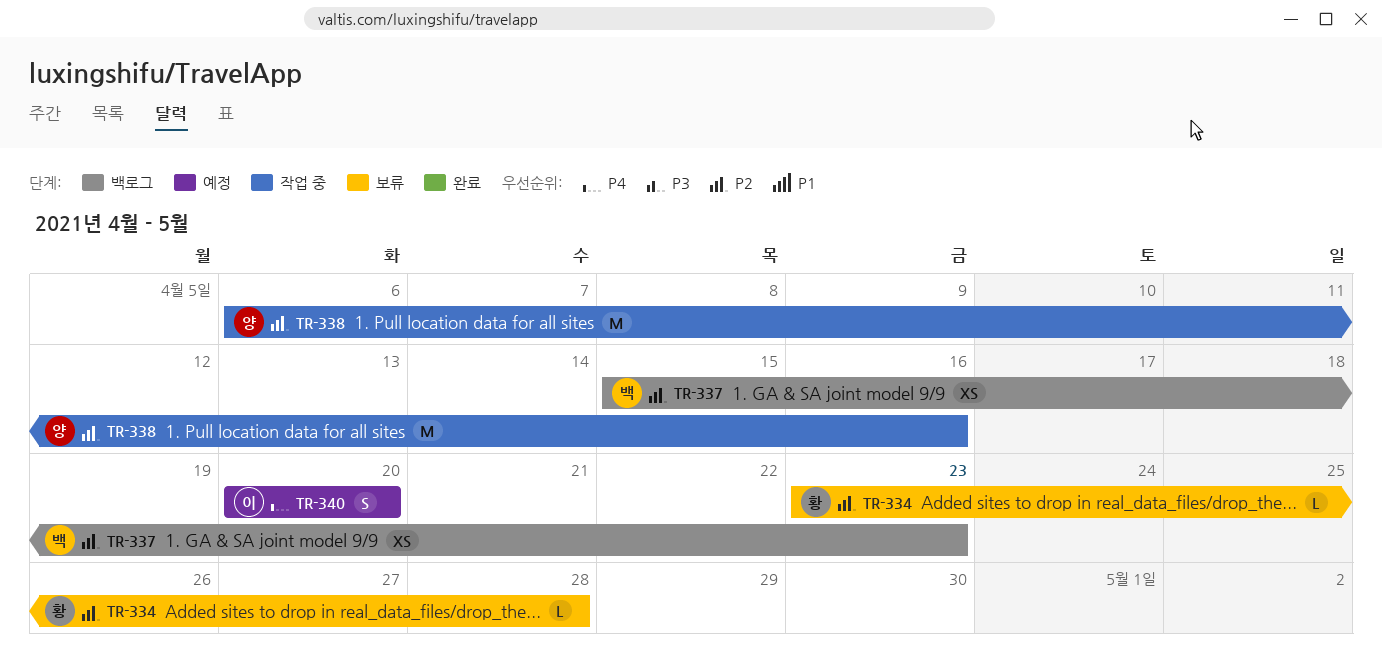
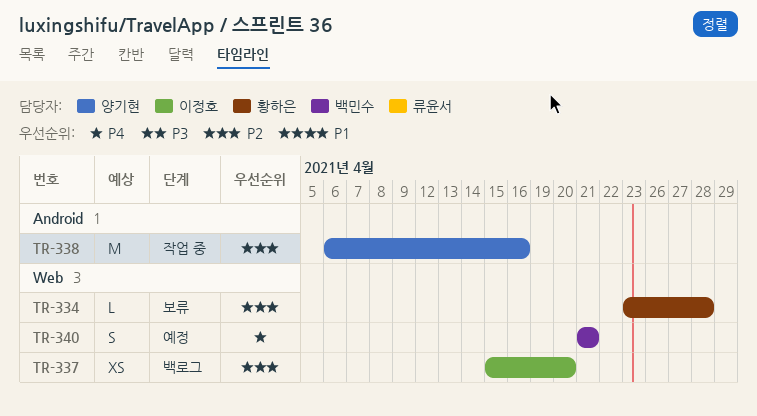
TR-337, owner: 백민수 -> 이정호
TR-337, due: Apr 23 -> Apr 20
TR-340, owner: 이정호 -> 백민수
TR-340, start: Apr 20 -> Apr 21
TR-340, due: Apr 20 -> Apr 21

